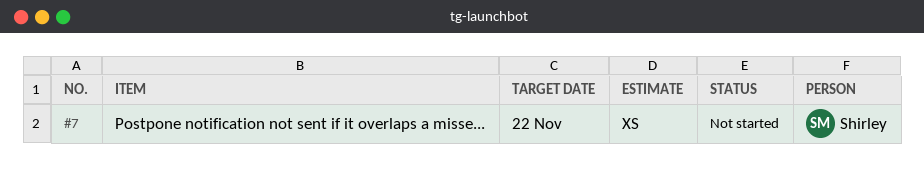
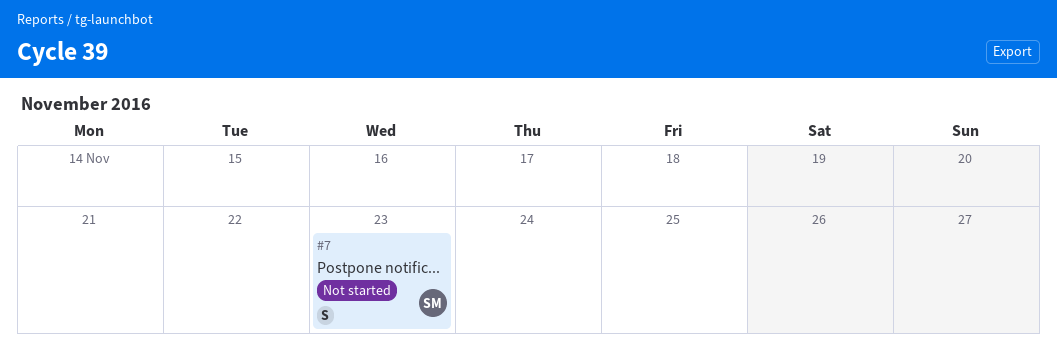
#7, estimate: XS -> S
#7, due: Nov 22 -> Nov 23

